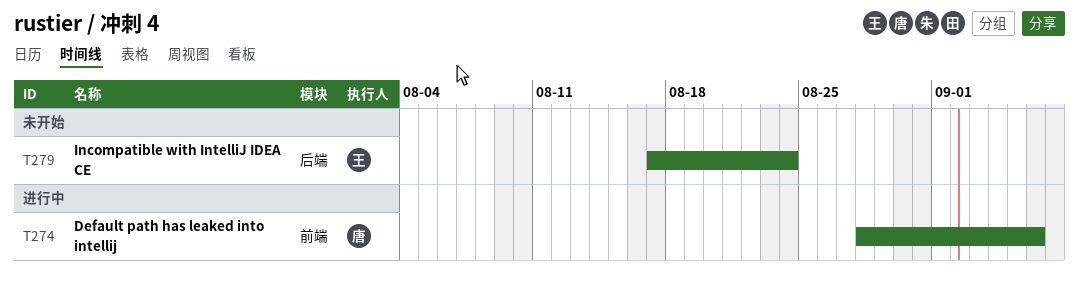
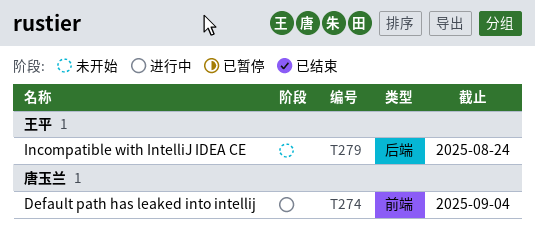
T274, due: Sep 6 -> Sep 4

